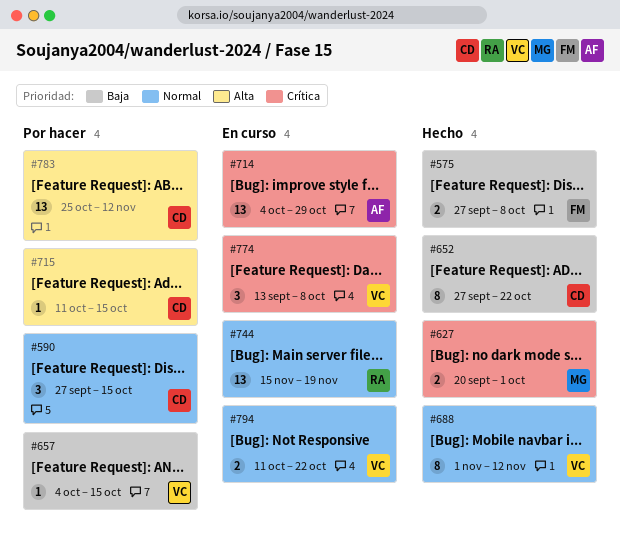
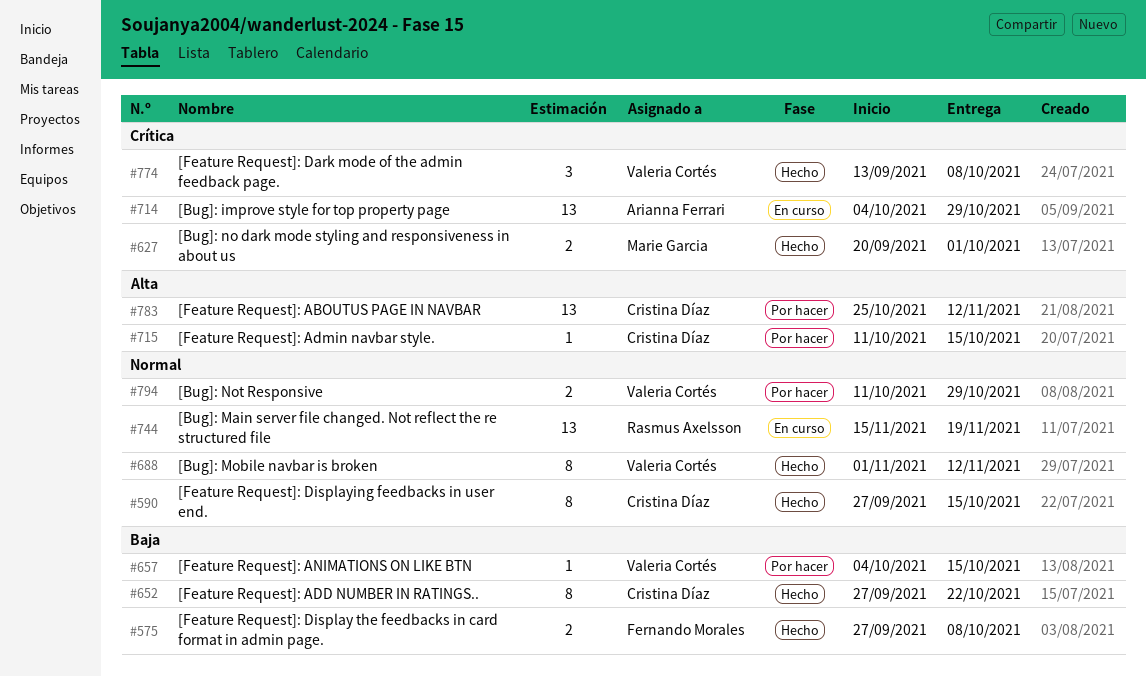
#590, status: Por hacer -> Hecho
#590, estimate: 3 -> 8
#774, status: En curso -> Hecho
#794, status: En curso -> Por hacer
#794, due: Oct 22 -> Oct 29

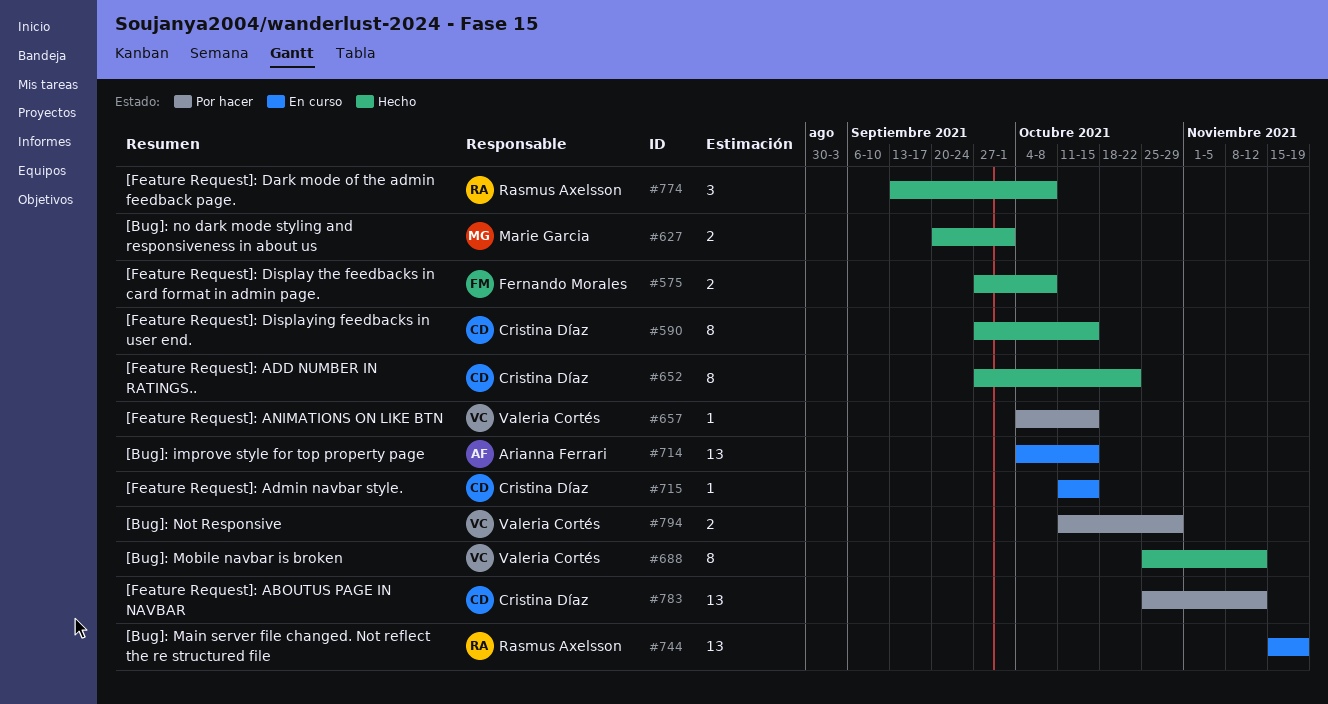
#688, start: Nov 1 -> Oct 25
#714, due: Oct 29 -> Oct 15
#715, status: Por hacer -> En curso
#774, owner: Valeria Cortés -> Rasmus Axelsson

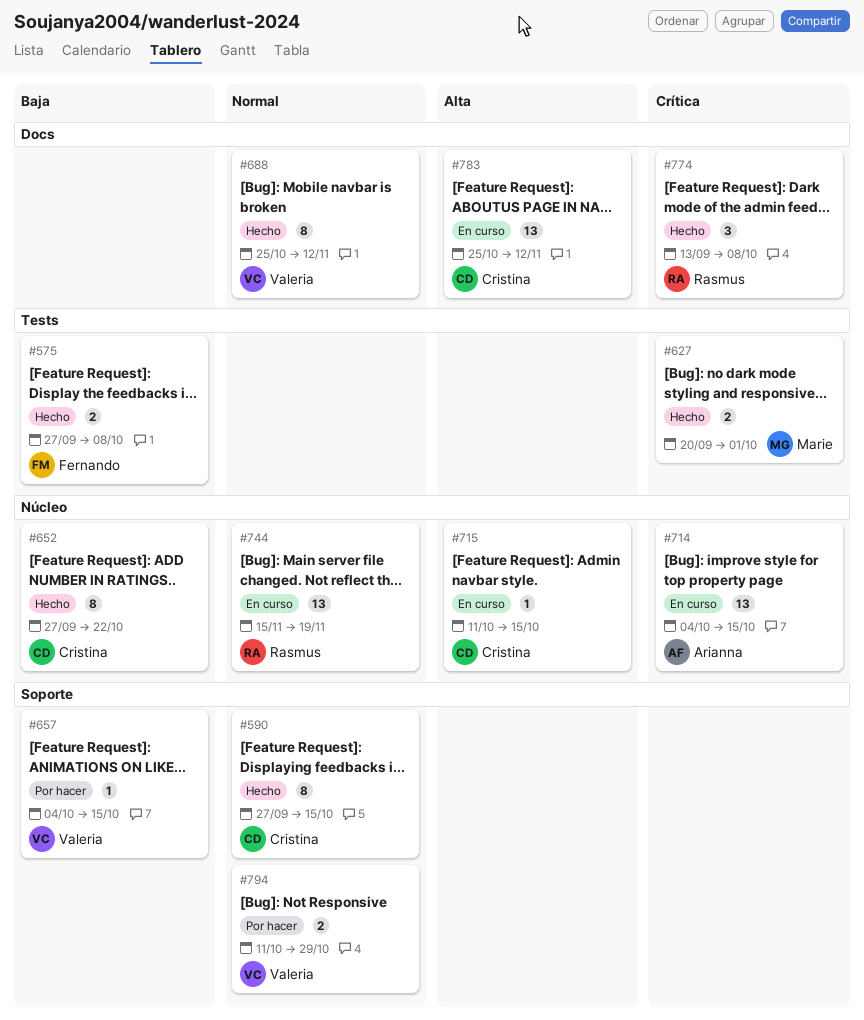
#783, status: Por hacer -> En curso

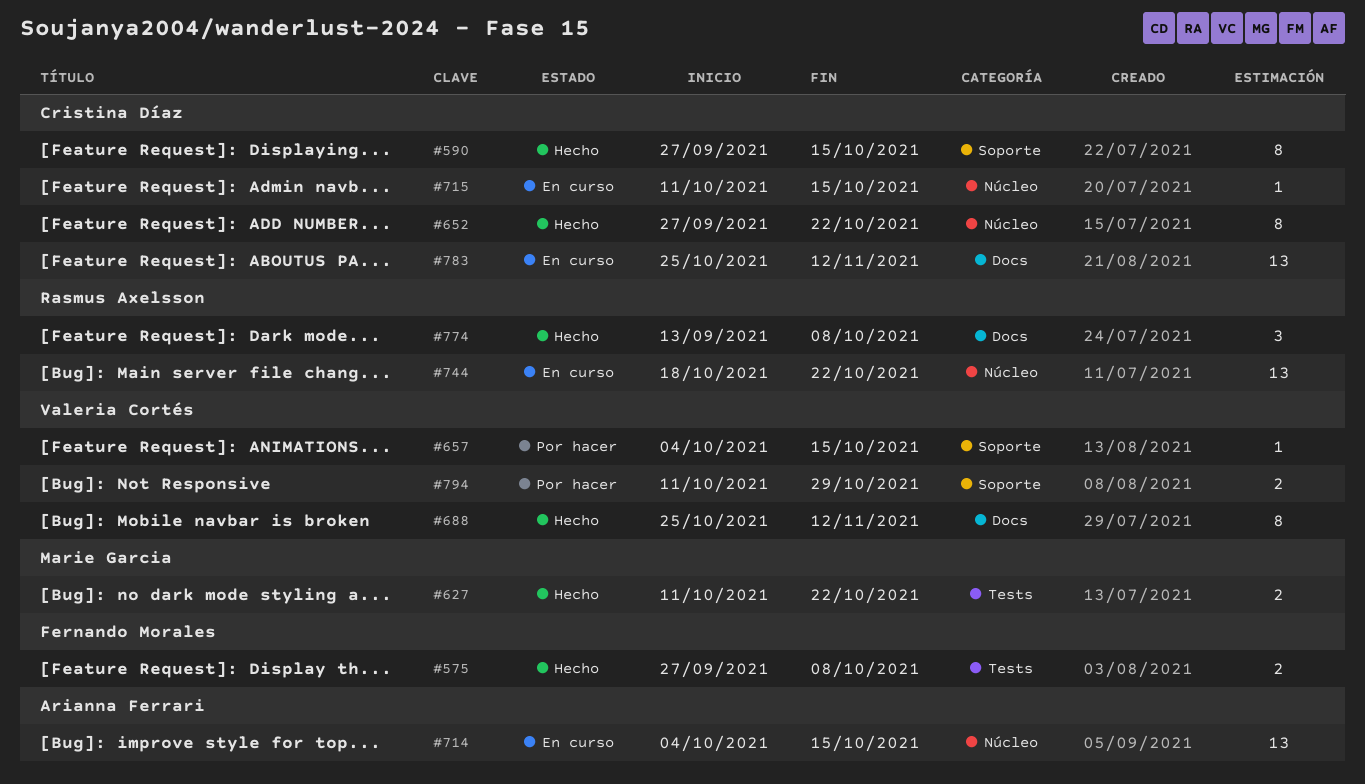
#627, start: Sep 20 -> Oct 11
#627, due: Oct 1 -> Oct 22
#744, start: Nov 15 -> Oct 18
#744, due: Nov 19 -> Oct 22

